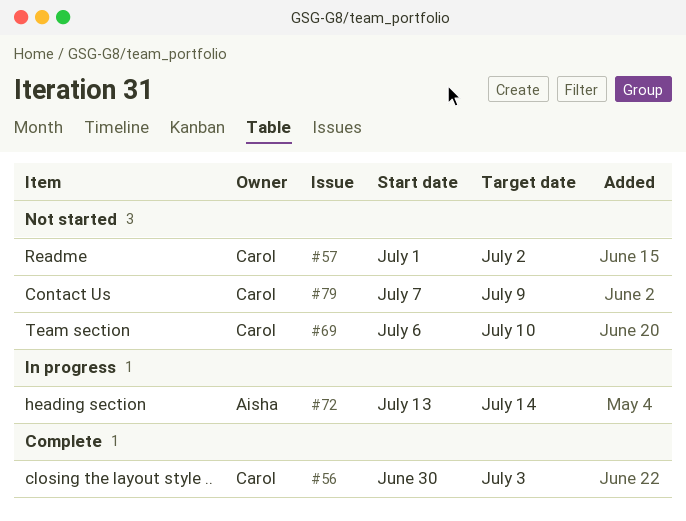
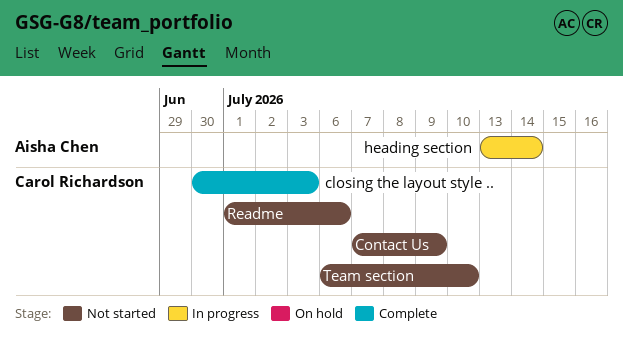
Readme, due: Jul 2 -> Jul 6

